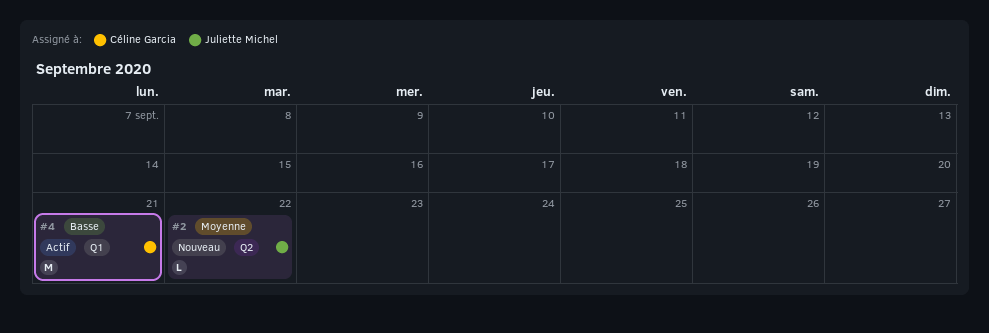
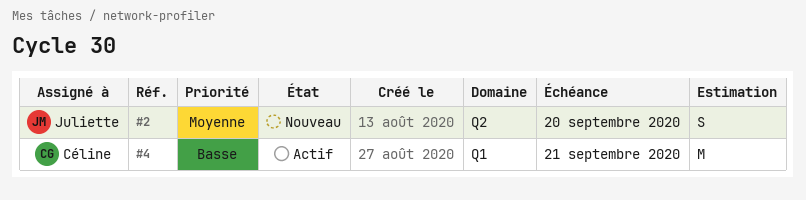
#2, estimate: L -> S
#2, due: Sep 22 -> Sep 20

